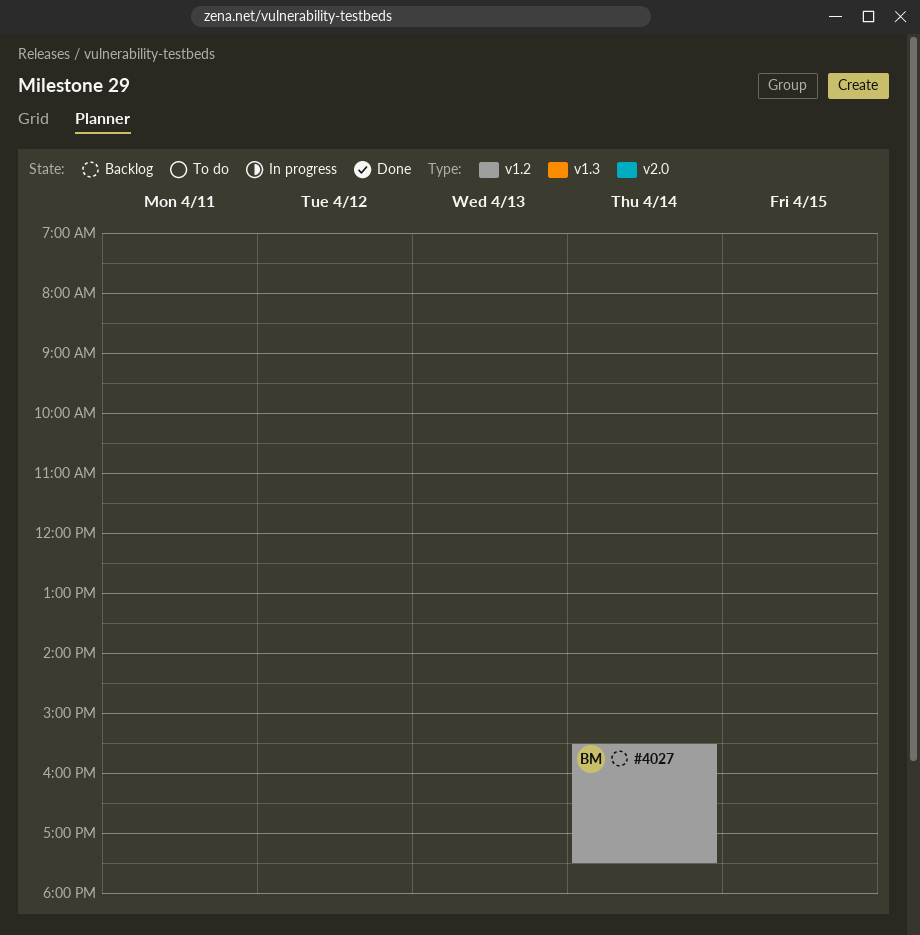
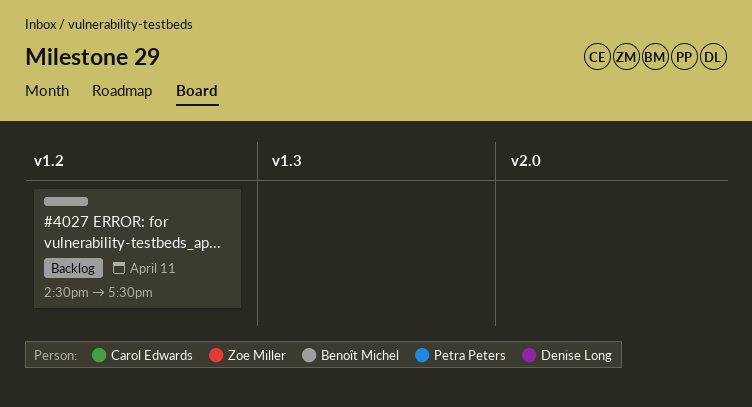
#4027, day: Apr 14 -> Apr 11
#4027, begins: 15:30 -> 14:30

